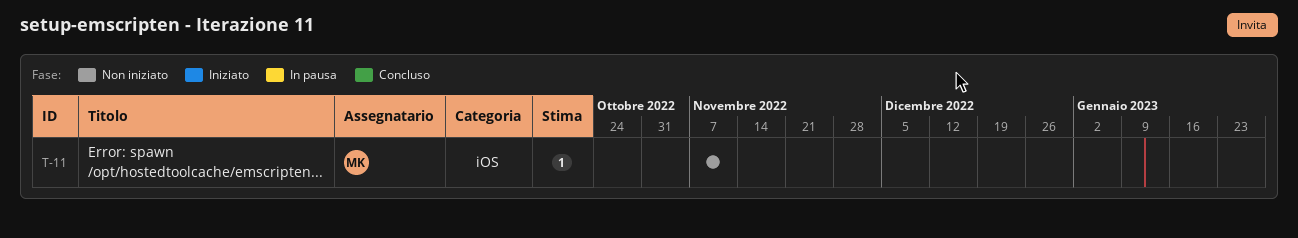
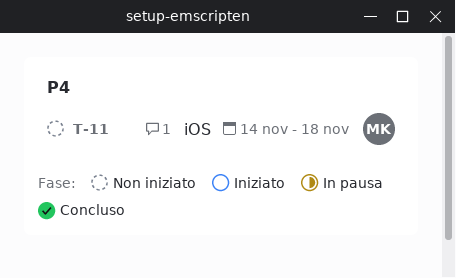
T-11, start: Nov 7 -> Nov 14
T-11, due: Nov 11 -> Nov 18

